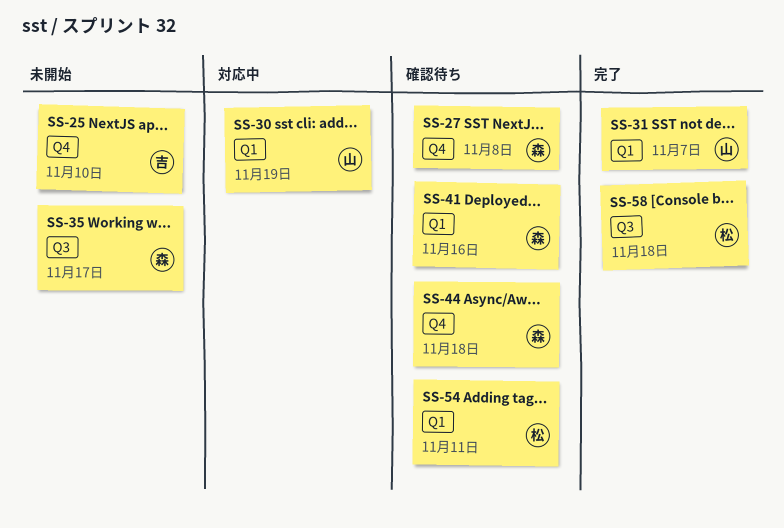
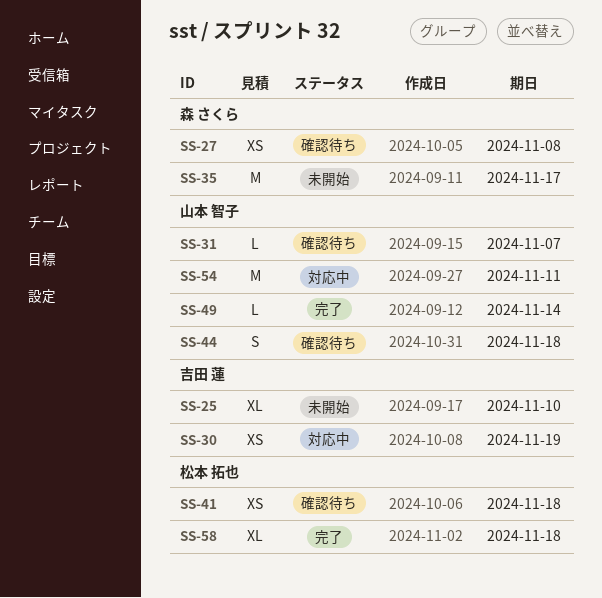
SS-30, owner: 山本 智子 -> 吉田 蓮
SS-31, status: 完了 -> 確認待ち
SS-41, owner: 森 さくら -> 松本 拓也
SS-41, due: Nov 16 -> Nov 18
SS-44, owner: 森 さくら -> 山本 智子
SS-49: none -> present
SS-54, status: 確認待ち -> 対応中
SS-54, owner: 松本 拓也 -> 山本 智子

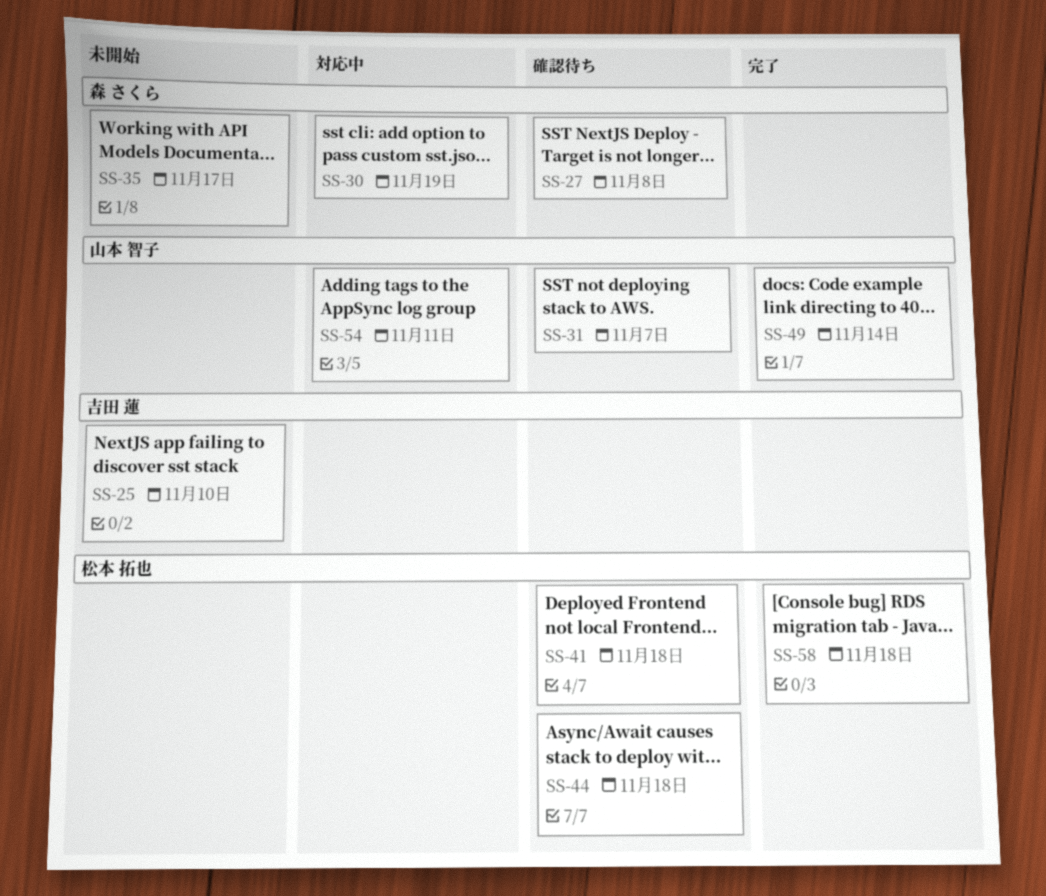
SS-30, owner: 吉田 蓮 -> 森 さくら
SS-44, owner: 山本 智子 -> 松本 拓也

